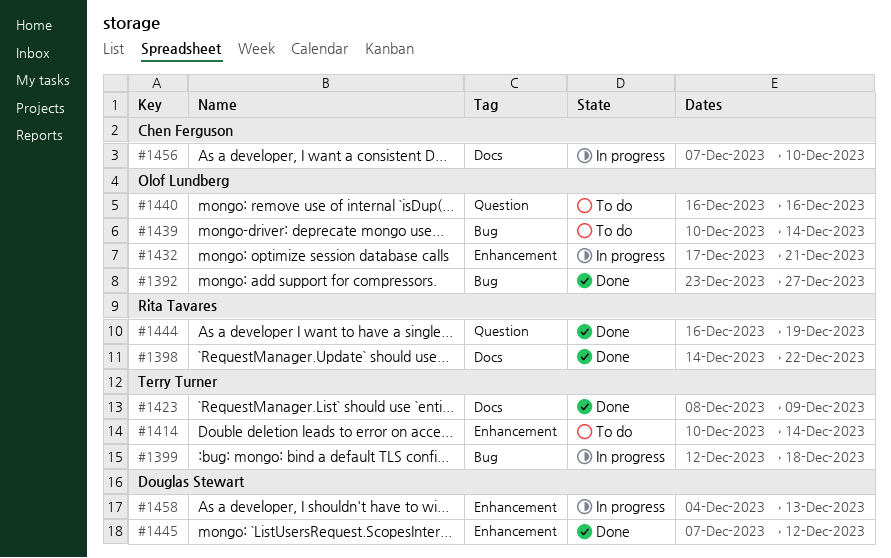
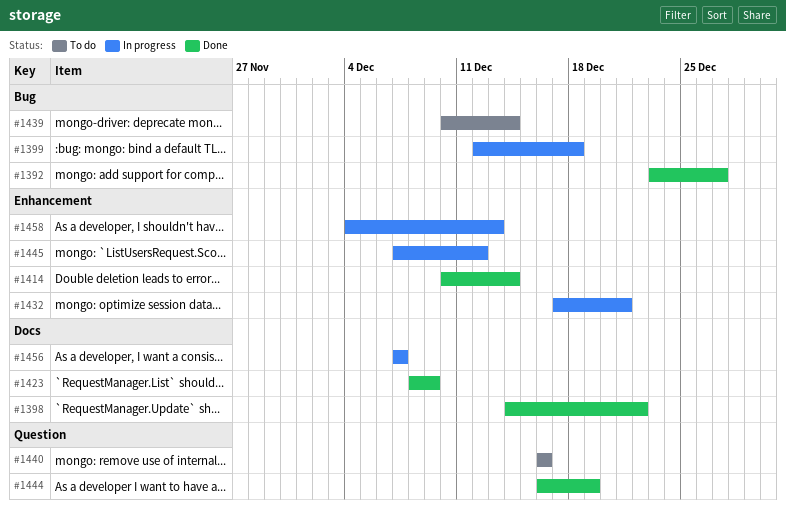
#1414, status: To do -> Done
#1445, status: Done -> In progress
#1456, due: Dec 10 -> Dec 7

